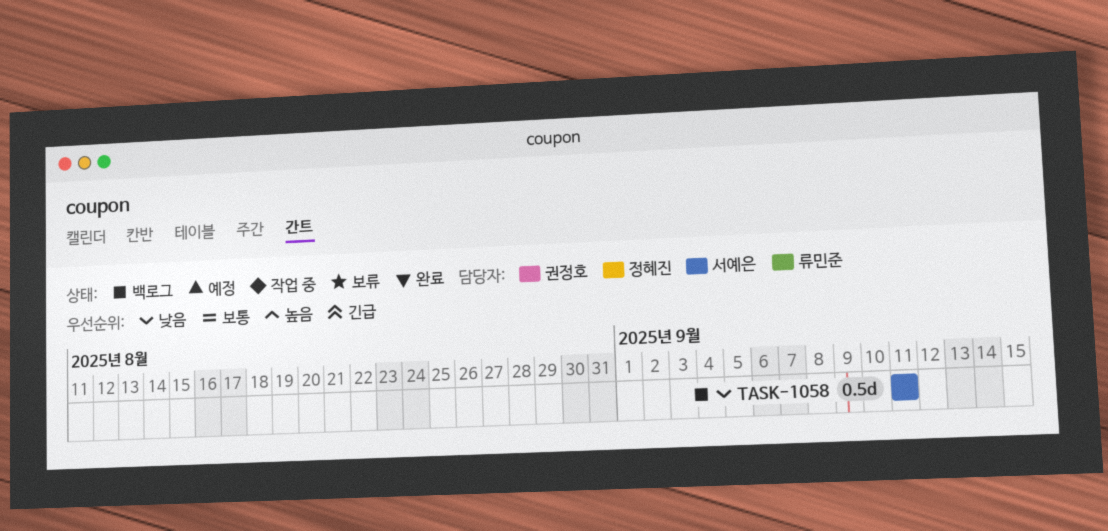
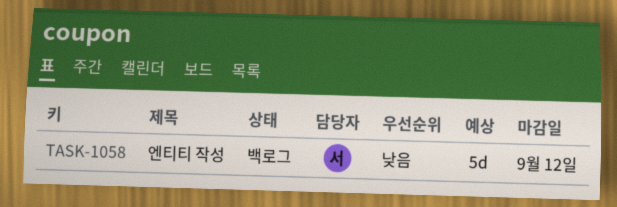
TASK-1058, estimate: 0.5d -> 5d
TASK-1058, due: Sep 11 -> Sep 12

